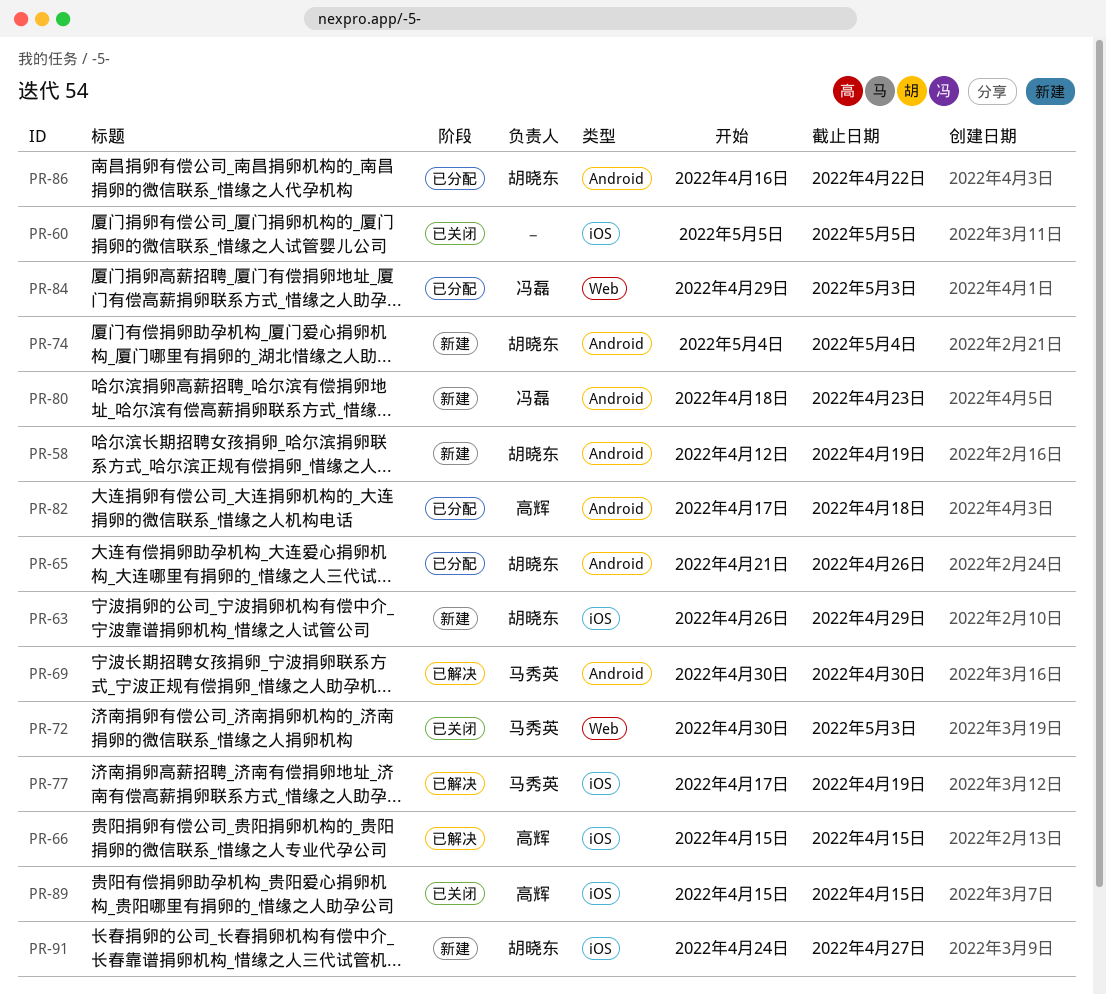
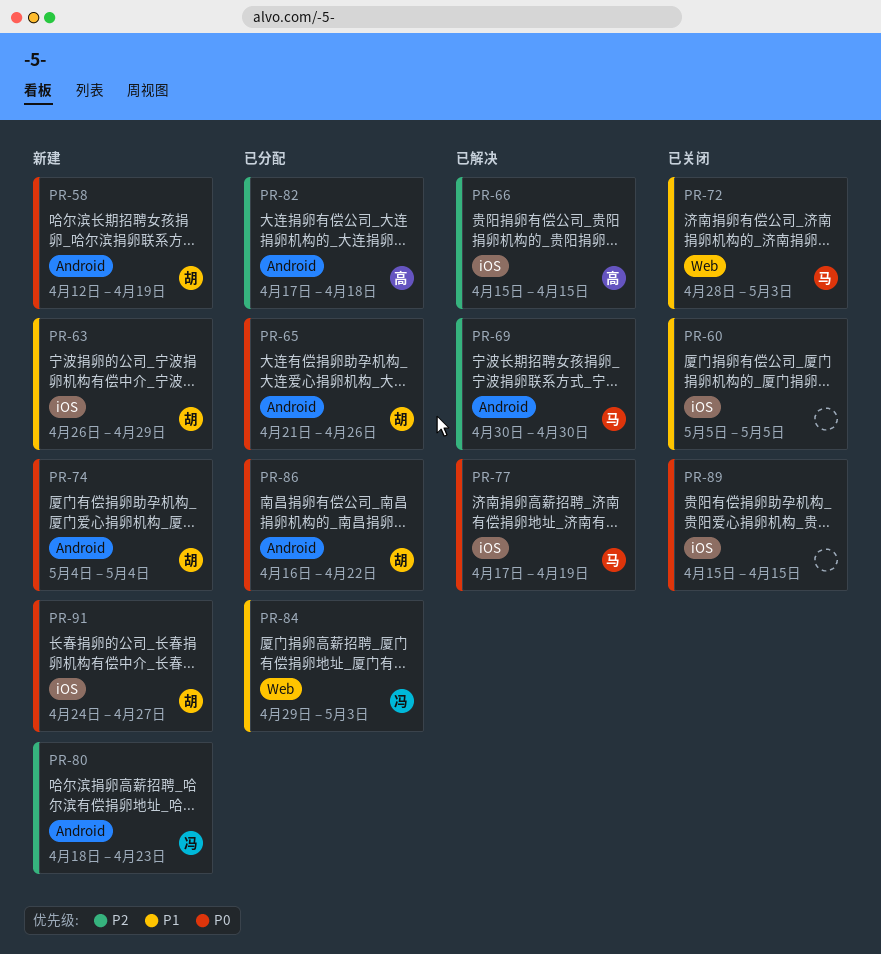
PR-72, start: Apr 30 -> Apr 28
PR-89, owner: 高辉 -> none

